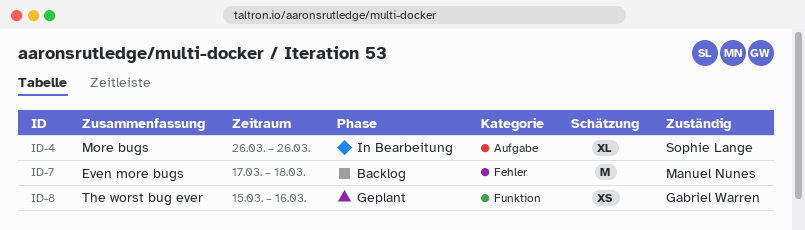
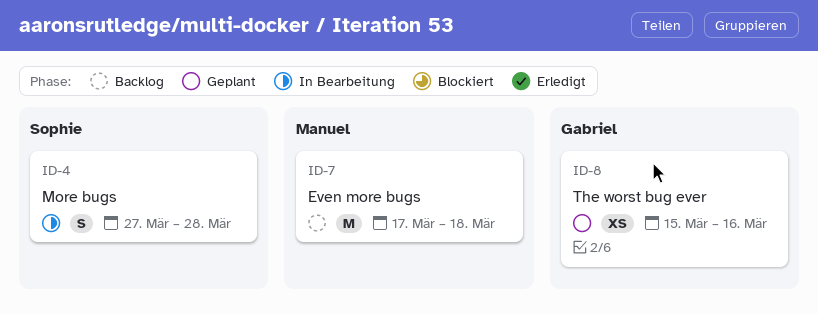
ID-4, estimate: XL -> S
ID-4, start: Mar 26 -> Mar 27
ID-4, due: Mar 26 -> Mar 28

